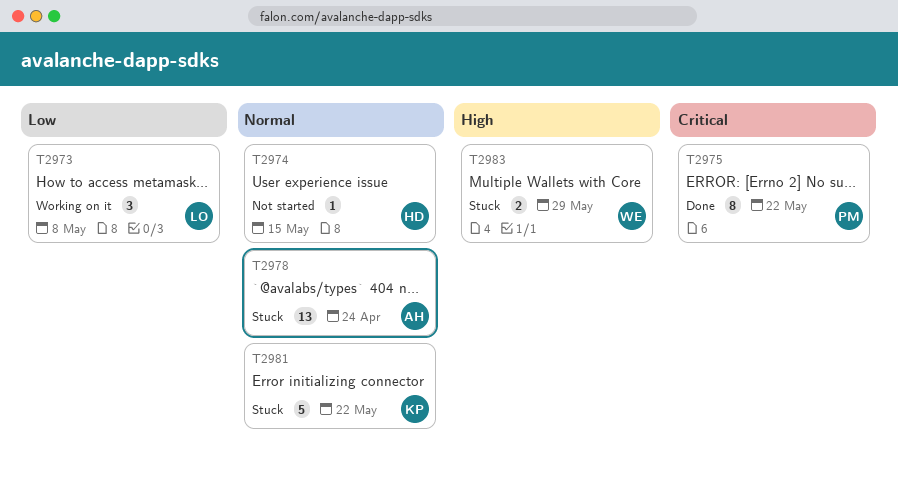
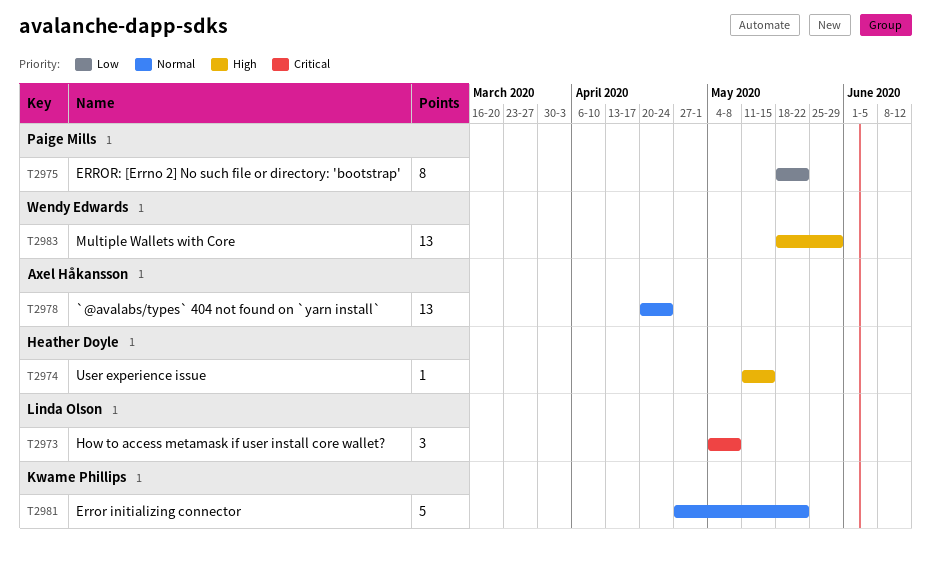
T2973, priority: Low -> Critical
T2974, priority: Normal -> High
T2975, priority: Critical -> Low
T2983, estimate: 2 -> 13

